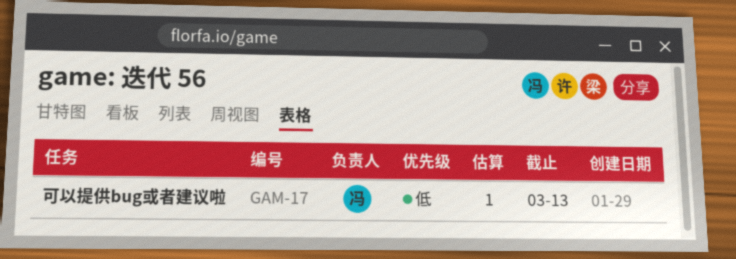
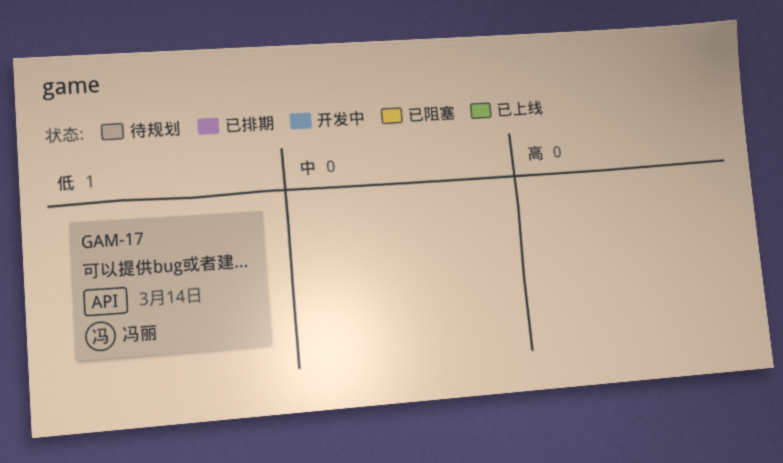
GAM-17, due: Mar 13 -> Mar 14

